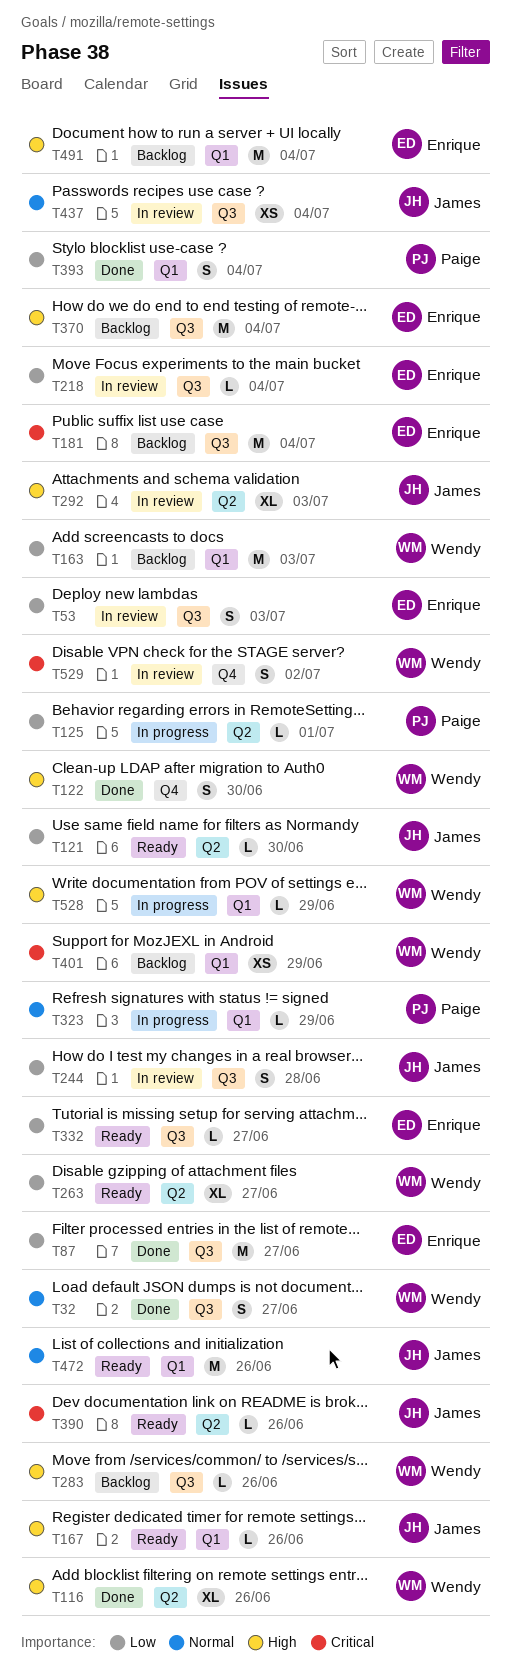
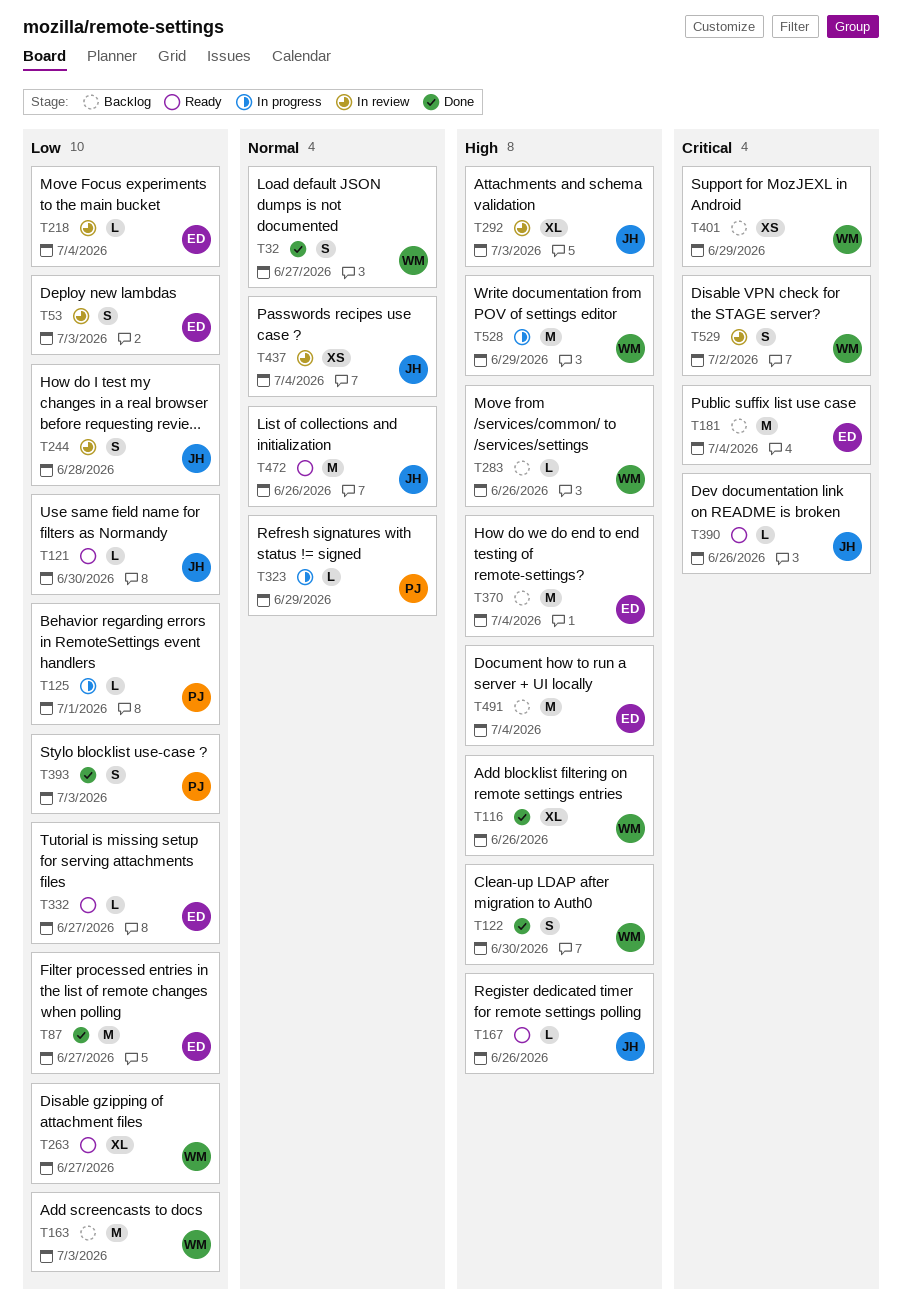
T393, due: Jul 4 -> Jul 3
T528, estimate: L -> M

